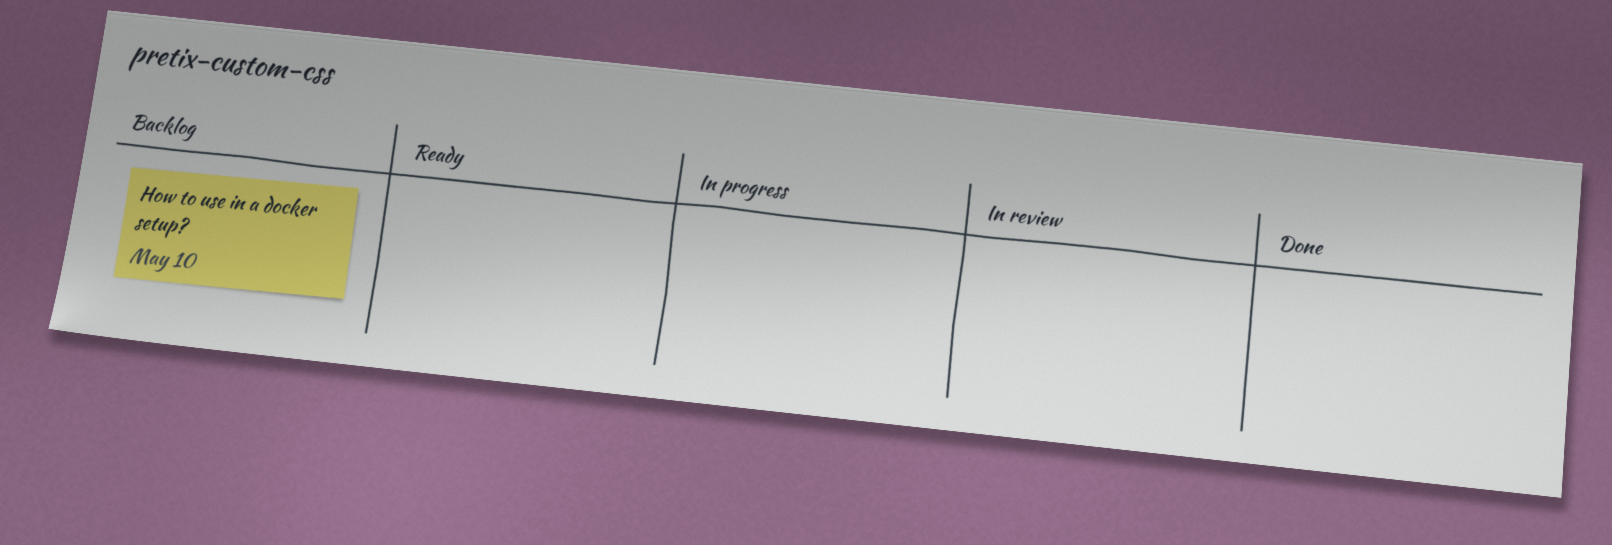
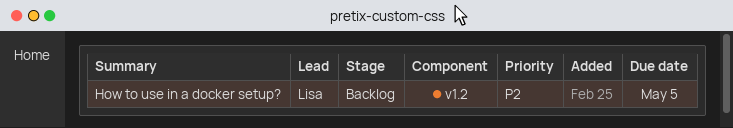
How to use in a docker setup?, due: May 10 -> May 5

